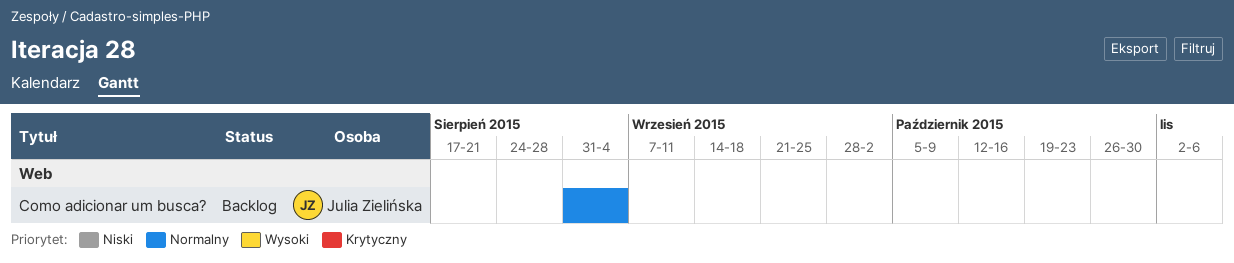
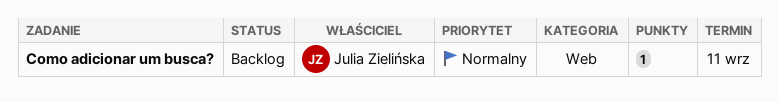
Como adicionar um busca?, due: Sep 4 -> Sep 11

